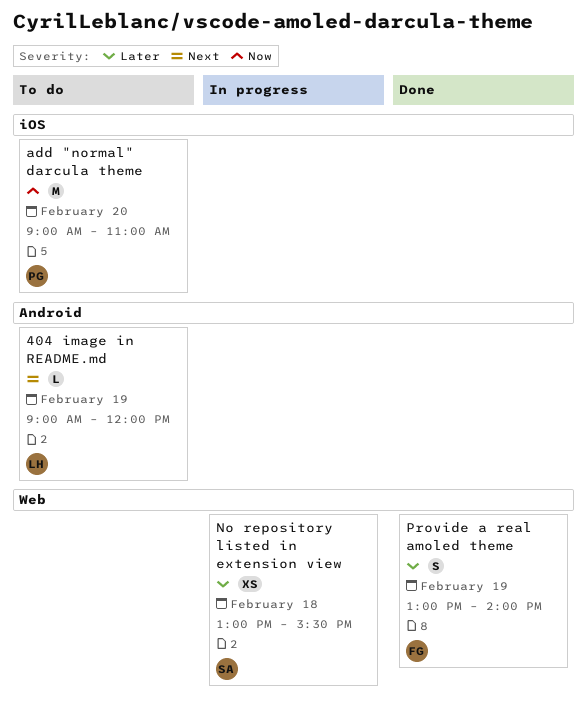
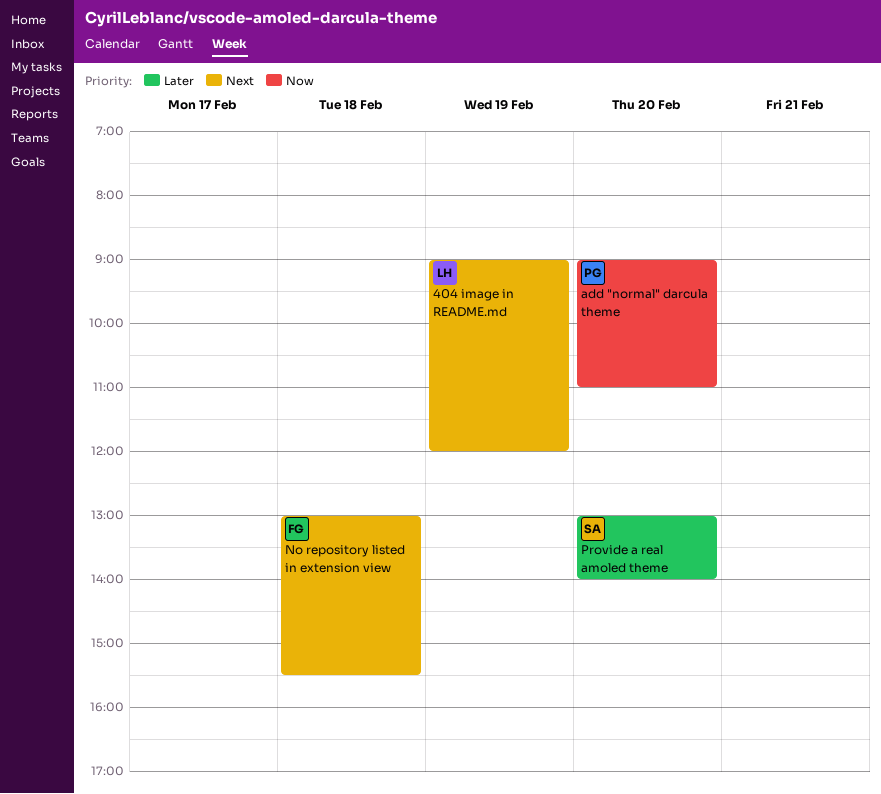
No repository listed in extension view, owner: SA -> FG
No repository listed in extension view, priority: Later -> Next
Provide a real amoled theme, owner: FG -> SA
Provide a real amoled theme, day: Feb 19 -> Feb 20

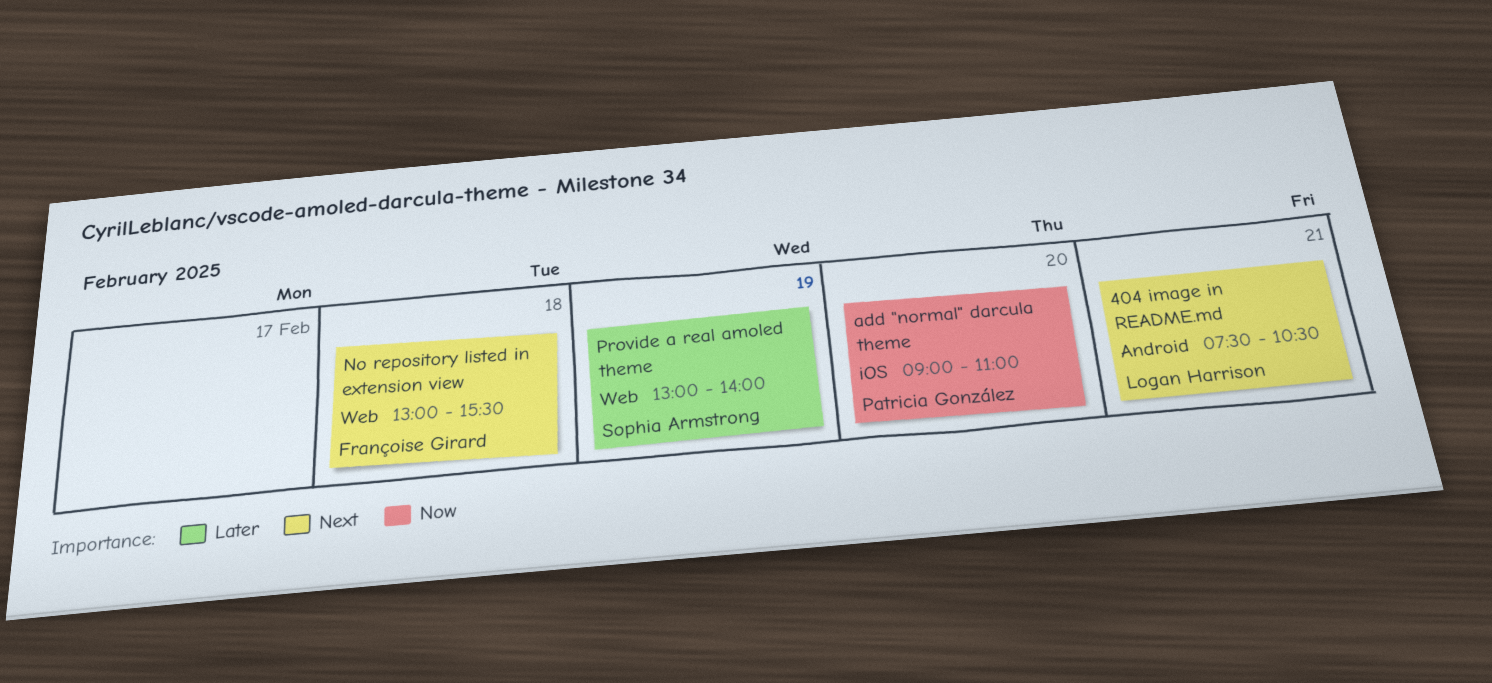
404 image in README.md, day: Feb 19 -> Feb 21
404 image in README.md, begins: 09:00 -> 07:30
404 image in README.md, ends: 12:00 -> 10:30
Provide a real amoled theme, day: Feb 20 -> Feb 19

